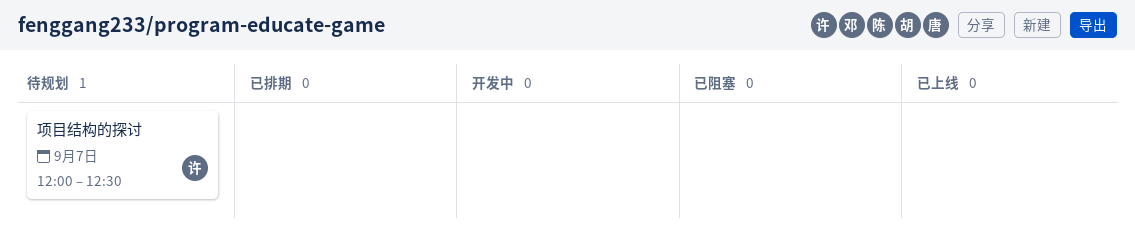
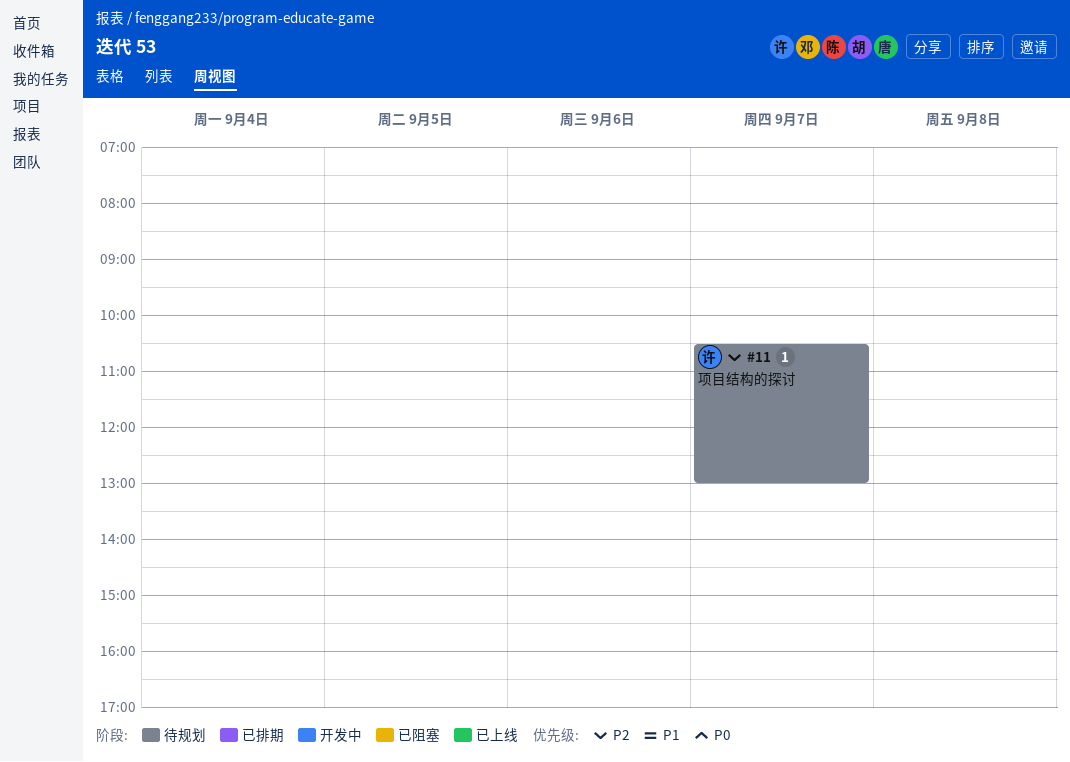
项目结构的探讨, begins: 12:00 -> 10:30
项目结构的探讨, ends: 12:30 -> 13:00

